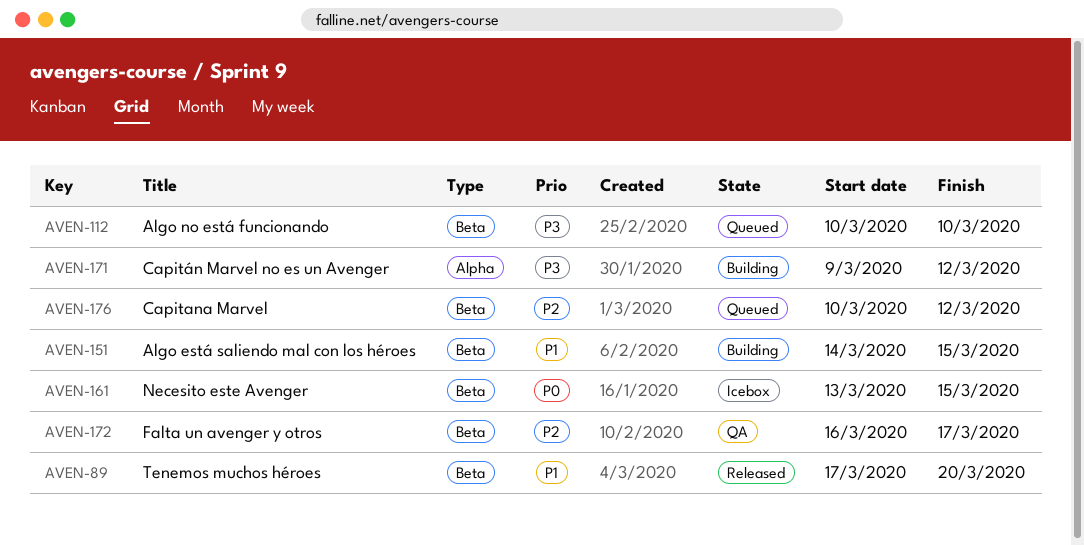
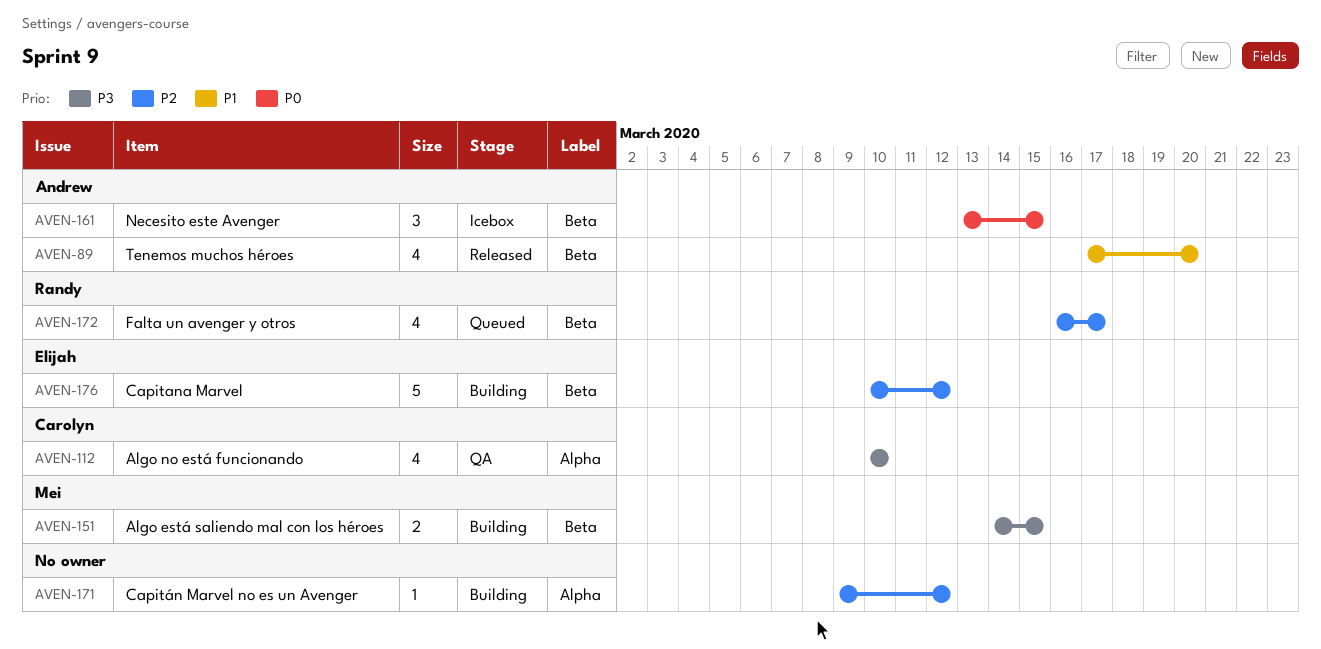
AVEN-112, status: Queued -> QA
AVEN-112, label: Beta -> Alpha
AVEN-151, priority: P1 -> P3
AVEN-171, priority: P3 -> P2
AVEN-172, status: QA -> Queued
AVEN-176, status: Queued -> Building

